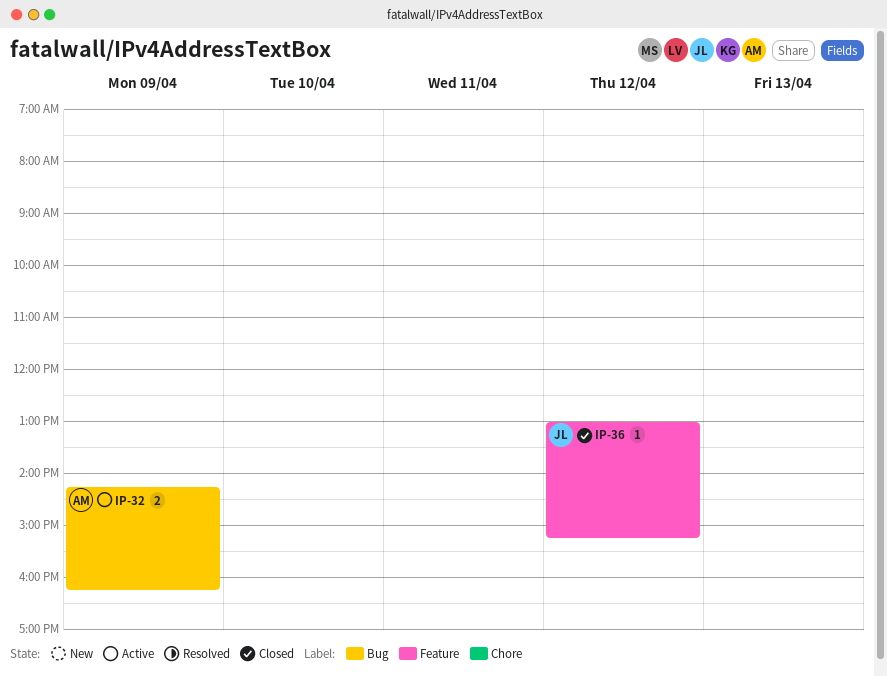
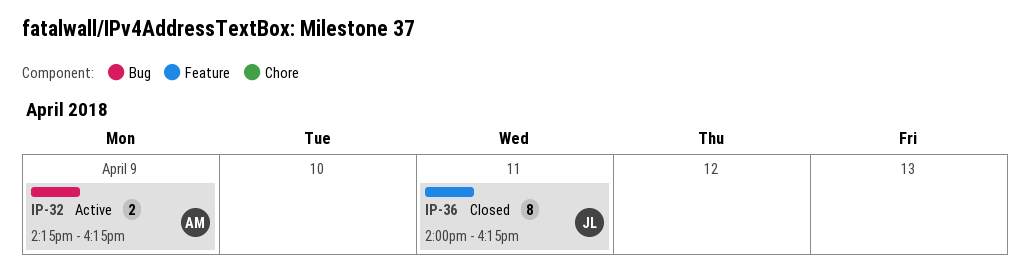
IP-36, estimate: 1 -> 8
IP-36, day: Apr 12 -> Apr 11
IP-36, begins: 13:00 -> 14:00
IP-36, ends: 15:15 -> 16:15

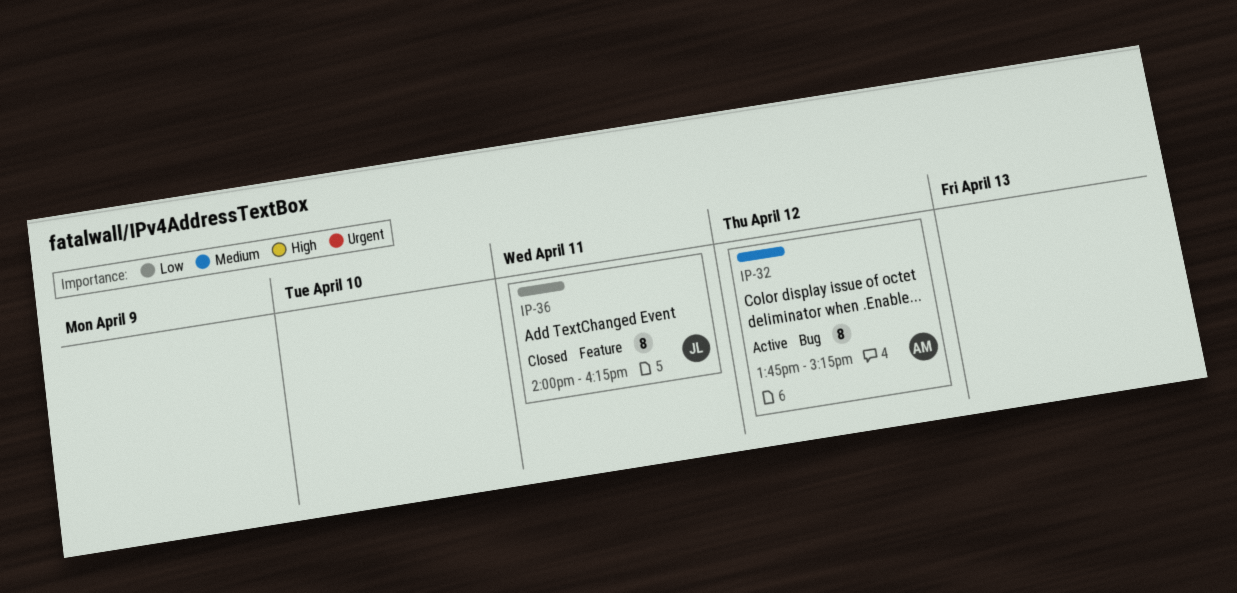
IP-32, estimate: 2 -> 8
IP-32, day: Apr 9 -> Apr 12
IP-32, begins: 14:15 -> 13:45
IP-32, ends: 16:15 -> 15:15

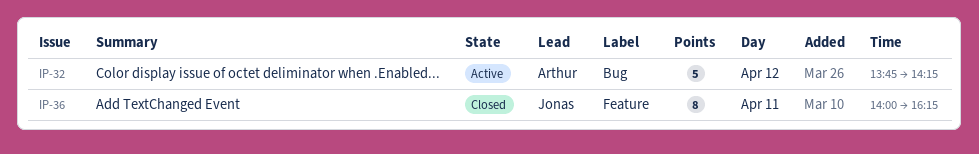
IP-32, estimate: 8 -> 5
IP-32, ends: 15:15 -> 14:15

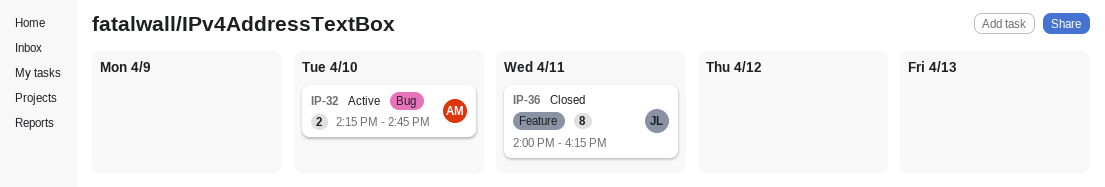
IP-32, estimate: 5 -> 2
IP-32, day: Apr 12 -> Apr 10
IP-32, begins: 13:45 -> 14:15
IP-32, ends: 14:15 -> 14:45

